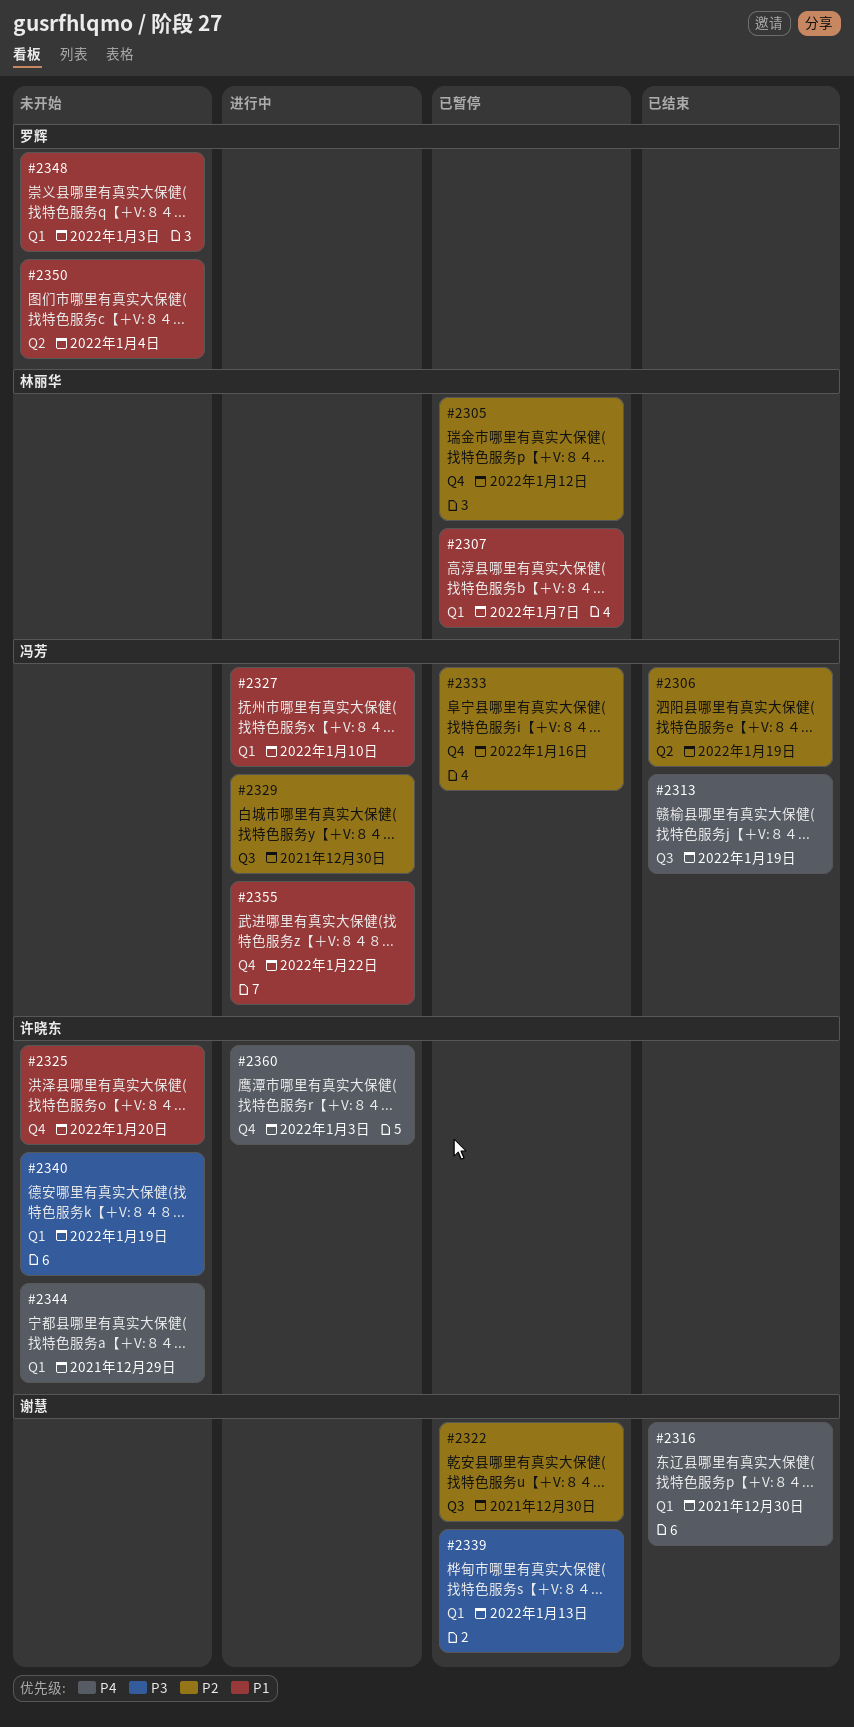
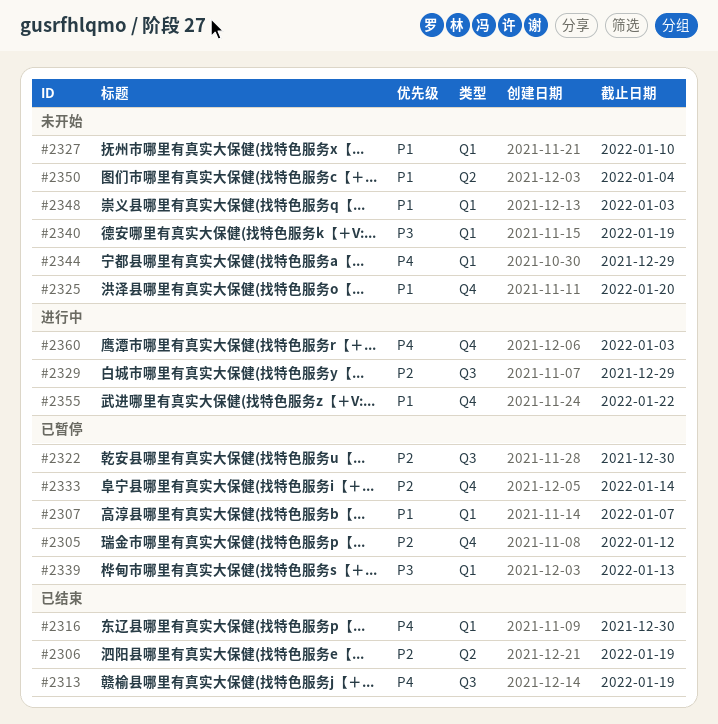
#2327, status: 进行中 -> 未开始
#2329, due: Dec 30 -> Dec 29
#2333, due: Jan 16 -> Jan 14

